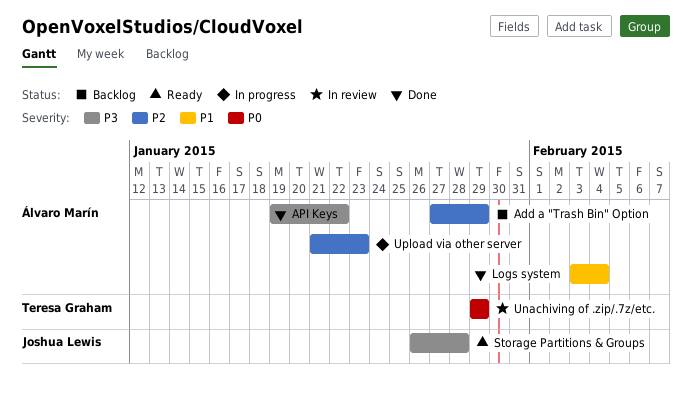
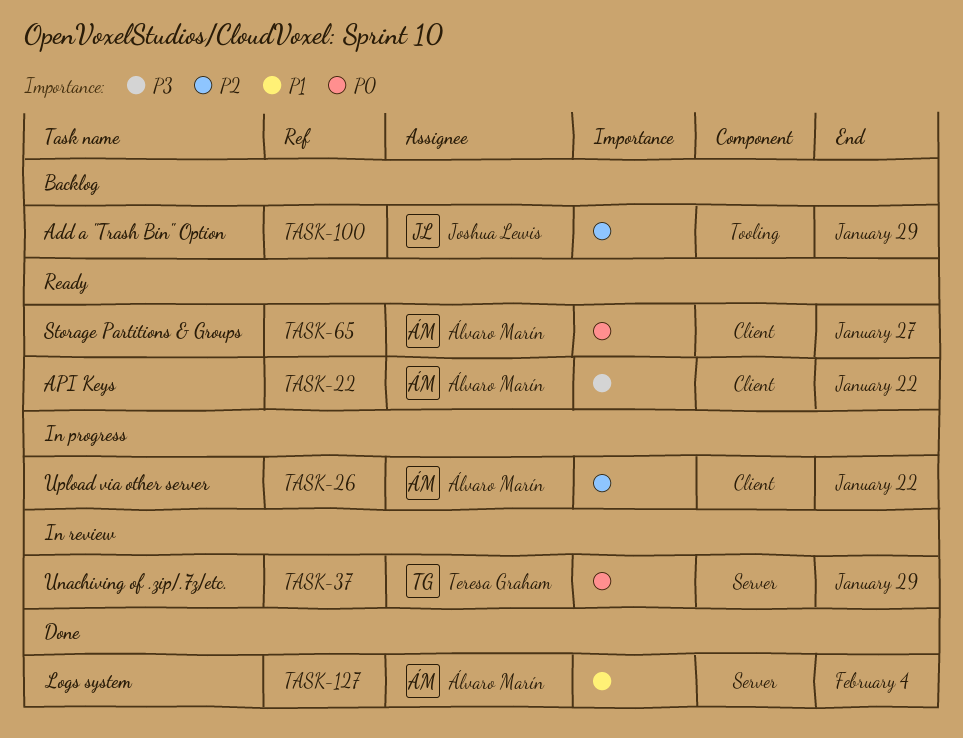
Add a "Trash Bin" Option, owner: Álvaro Marín -> Joshua Lewis
API Keys, status: Done -> Ready
Storage Partitions & Groups, owner: Joshua Lewis -> Álvaro Marín
Storage Partitions & Groups, priority: P3 -> P0
Storage Partitions & Groups, due: Jan 28 -> Jan 27
Upload via other server, due: Jan 23 -> Jan 22

